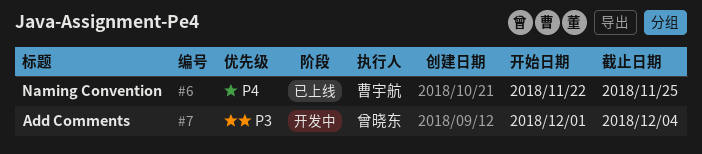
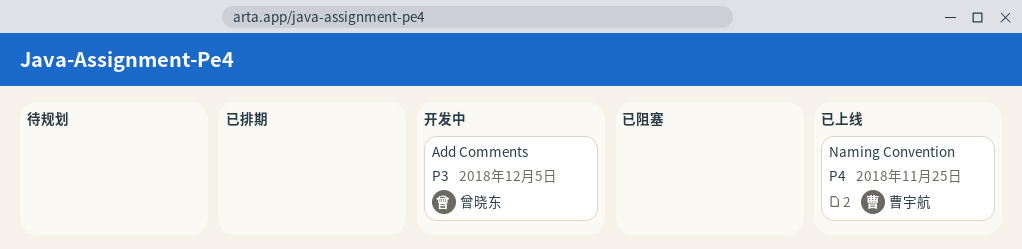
Add Comments, due: Dec 4 -> Dec 5

